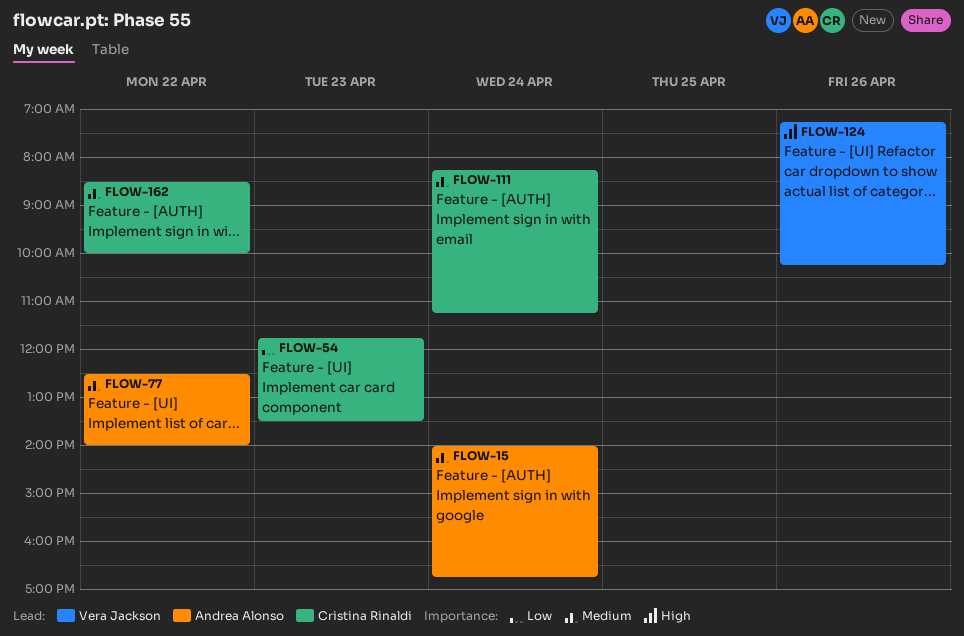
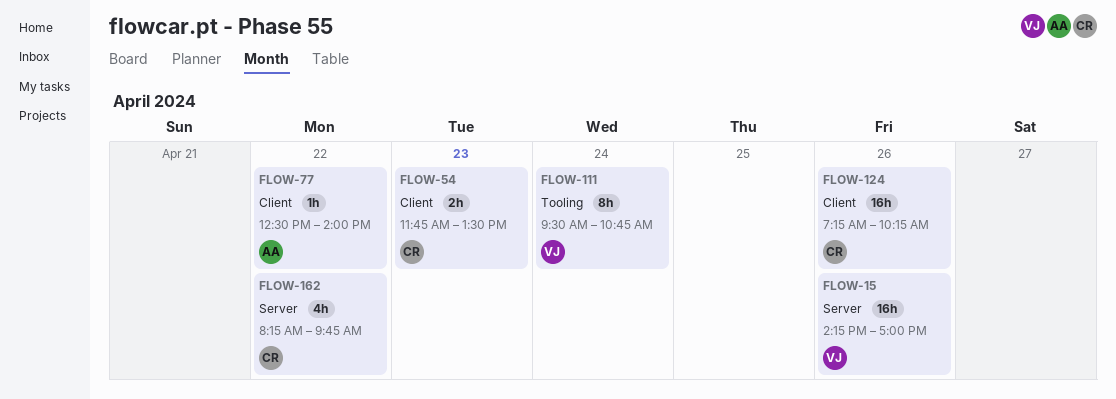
FLOW-15, owner: Andrea Alonso -> Vera Jackson
FLOW-15, day: Apr 24 -> Apr 26
FLOW-15, begins: 14:00 -> 14:15
FLOW-15, ends: 16:45 -> 17:00
FLOW-111, owner: Cristina Rinaldi -> Vera Jackson
FLOW-111, begins: 08:15 -> 09:30
FLOW-111, ends: 11:15 -> 10:45
FLOW-124, owner: Vera Jackson -> Cristina Rinaldi
FLOW-162, begins: 08:30 -> 08:15
FLOW-162, ends: 10:00 -> 09:45

